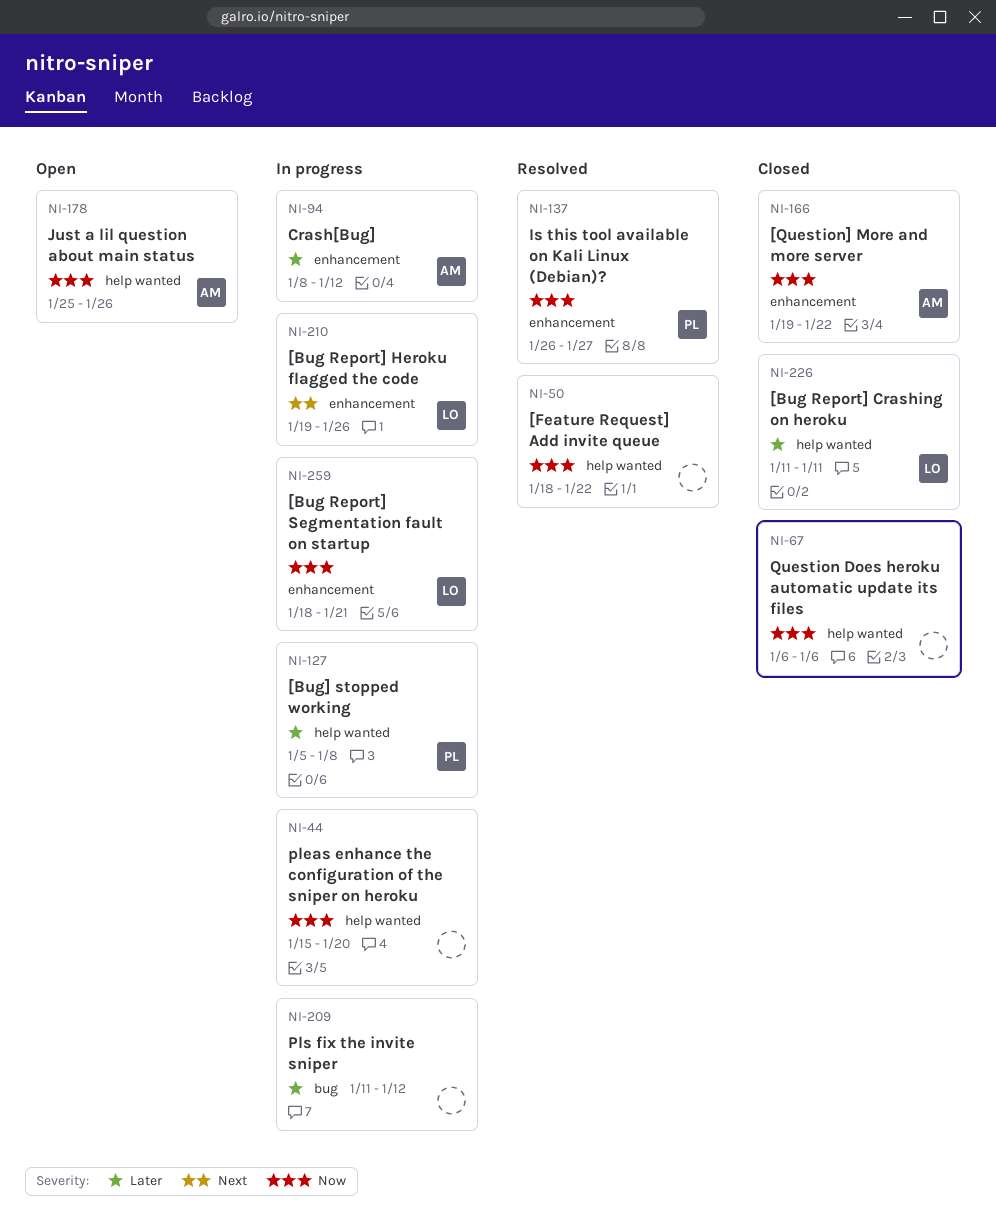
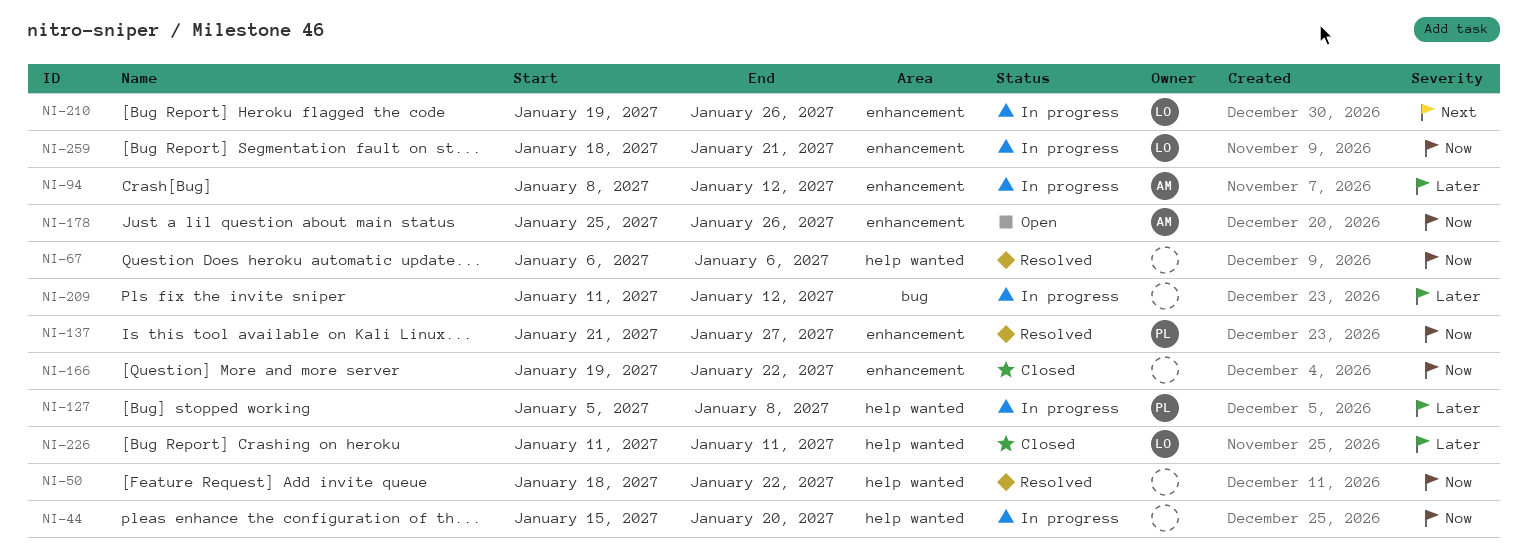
NI-67, status: Closed -> Resolved
NI-137, start: Jan 26 -> Jan 21
NI-166, owner: AM -> none
NI-178, label: help wanted -> enhancement

